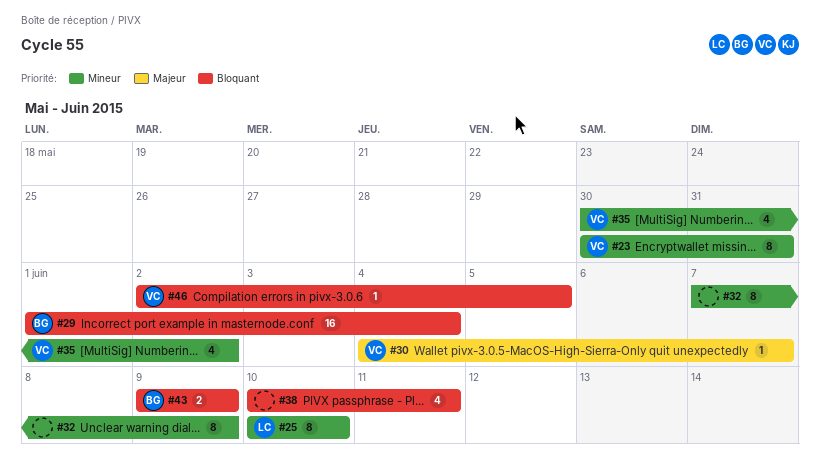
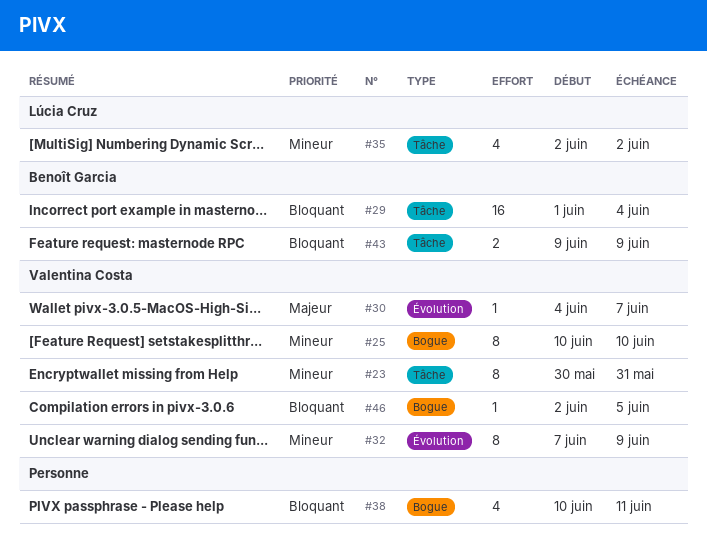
#25, owner: Lúcia Cruz -> Valentina Costa
#32, owner: none -> Valentina Costa
#35, owner: Valentina Costa -> Lúcia Cruz
#35, start: May 30 -> Jun 2

